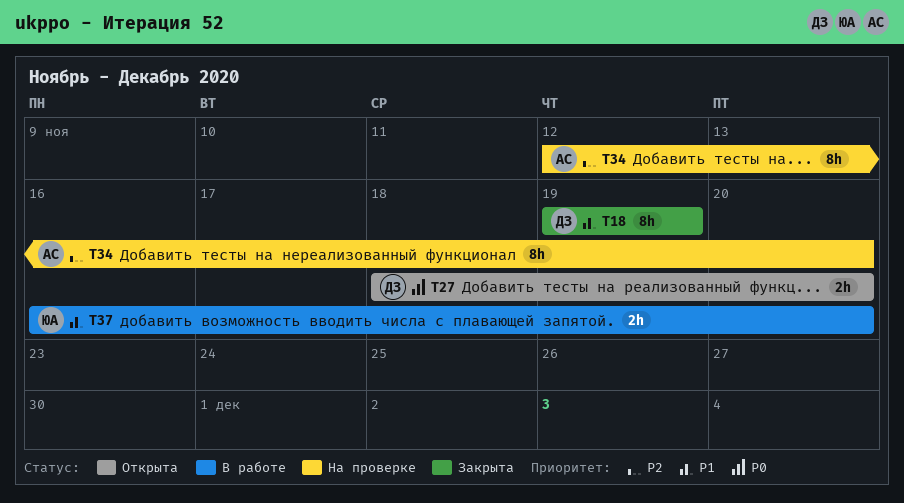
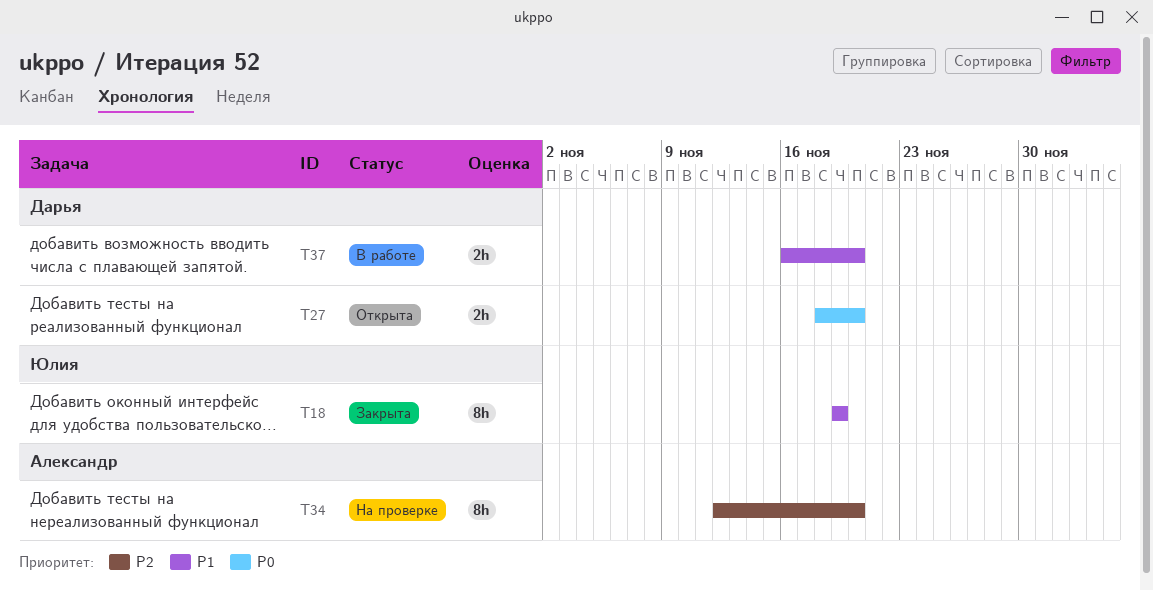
T18, owner: Дарья -> Юлия
T37, owner: Юлия -> Дарья

